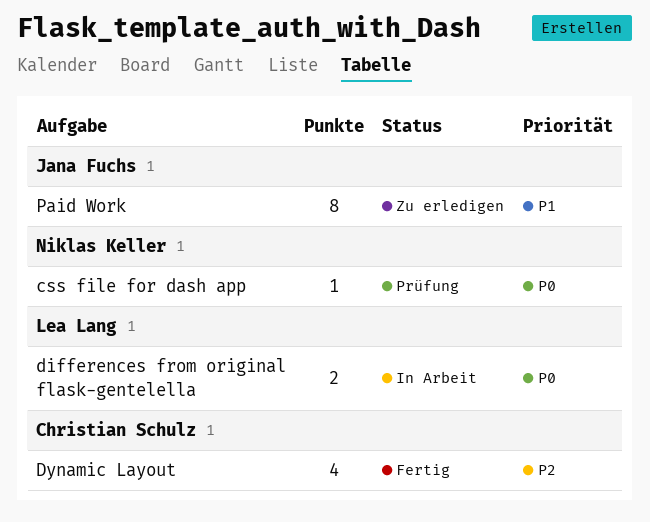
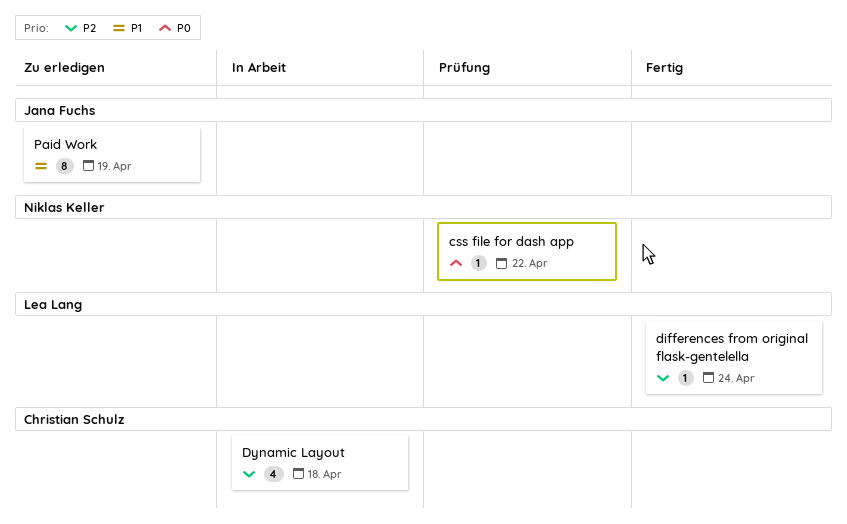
differences from original flask-gentelella, status: In Arbeit -> Fertig
differences from original flask-gentelella, priority: P0 -> P2
differences from original flask-gentelella, estimate: 2 -> 1
Dynamic Layout, status: Fertig -> In Arbeit

